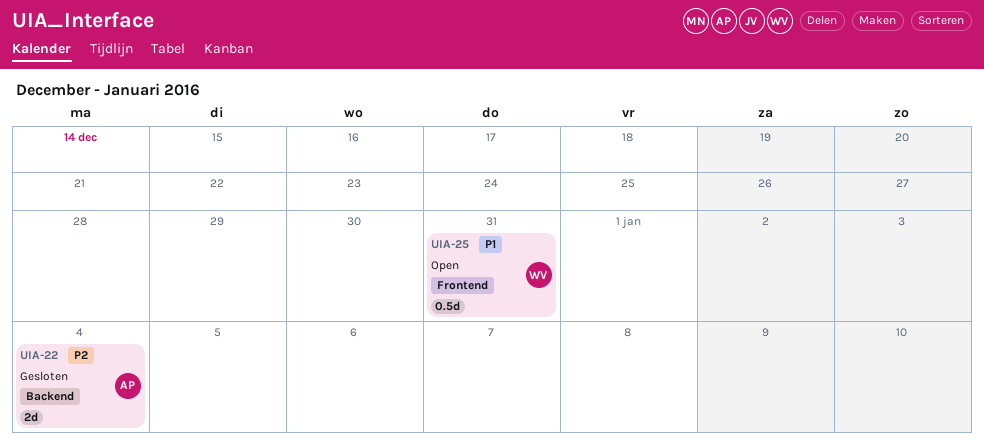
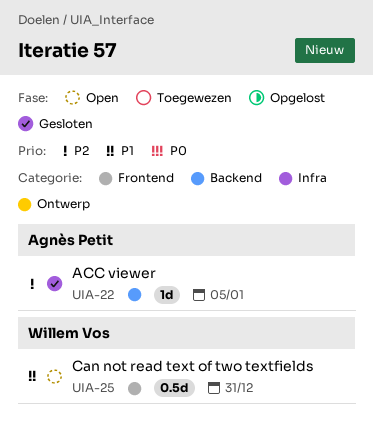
UIA-22, estimate: 2d -> 1d
UIA-22, due: Jan 4 -> Jan 5

